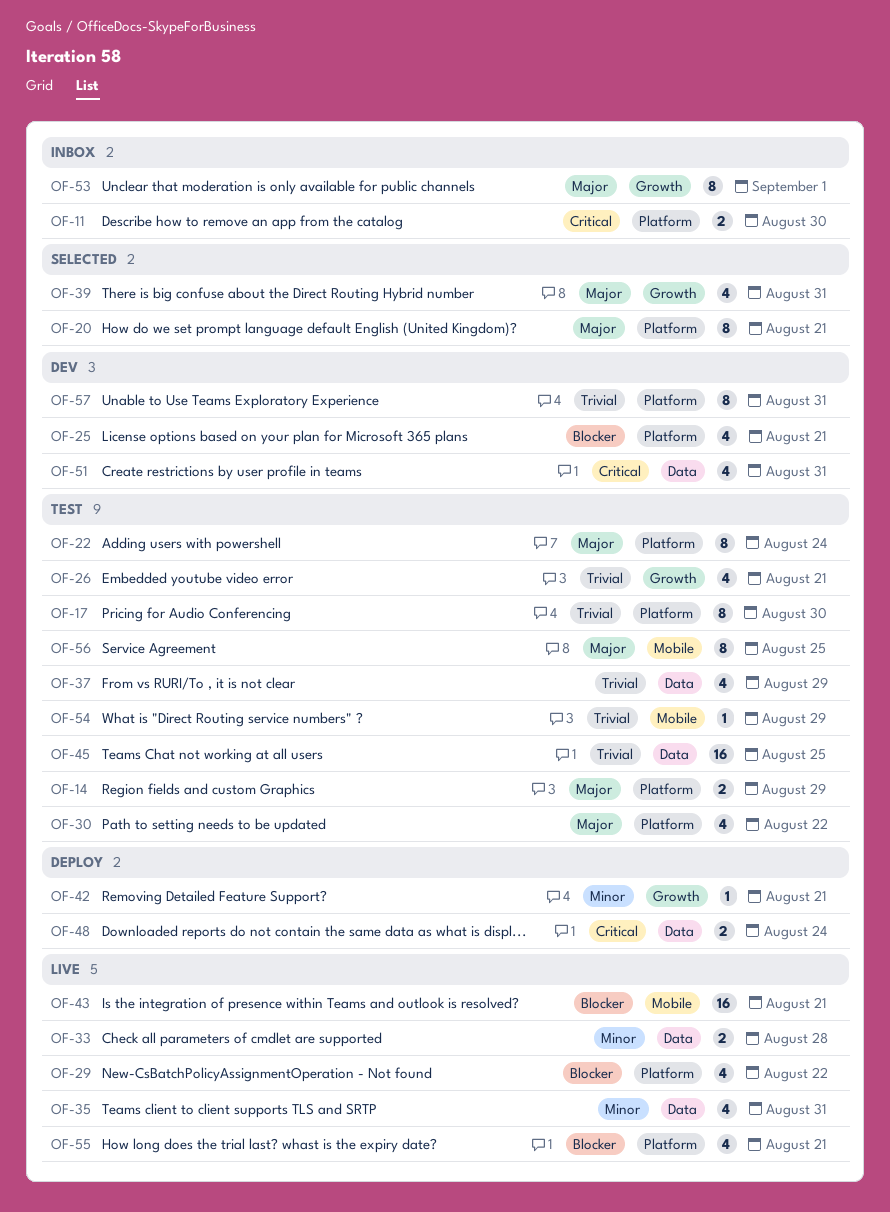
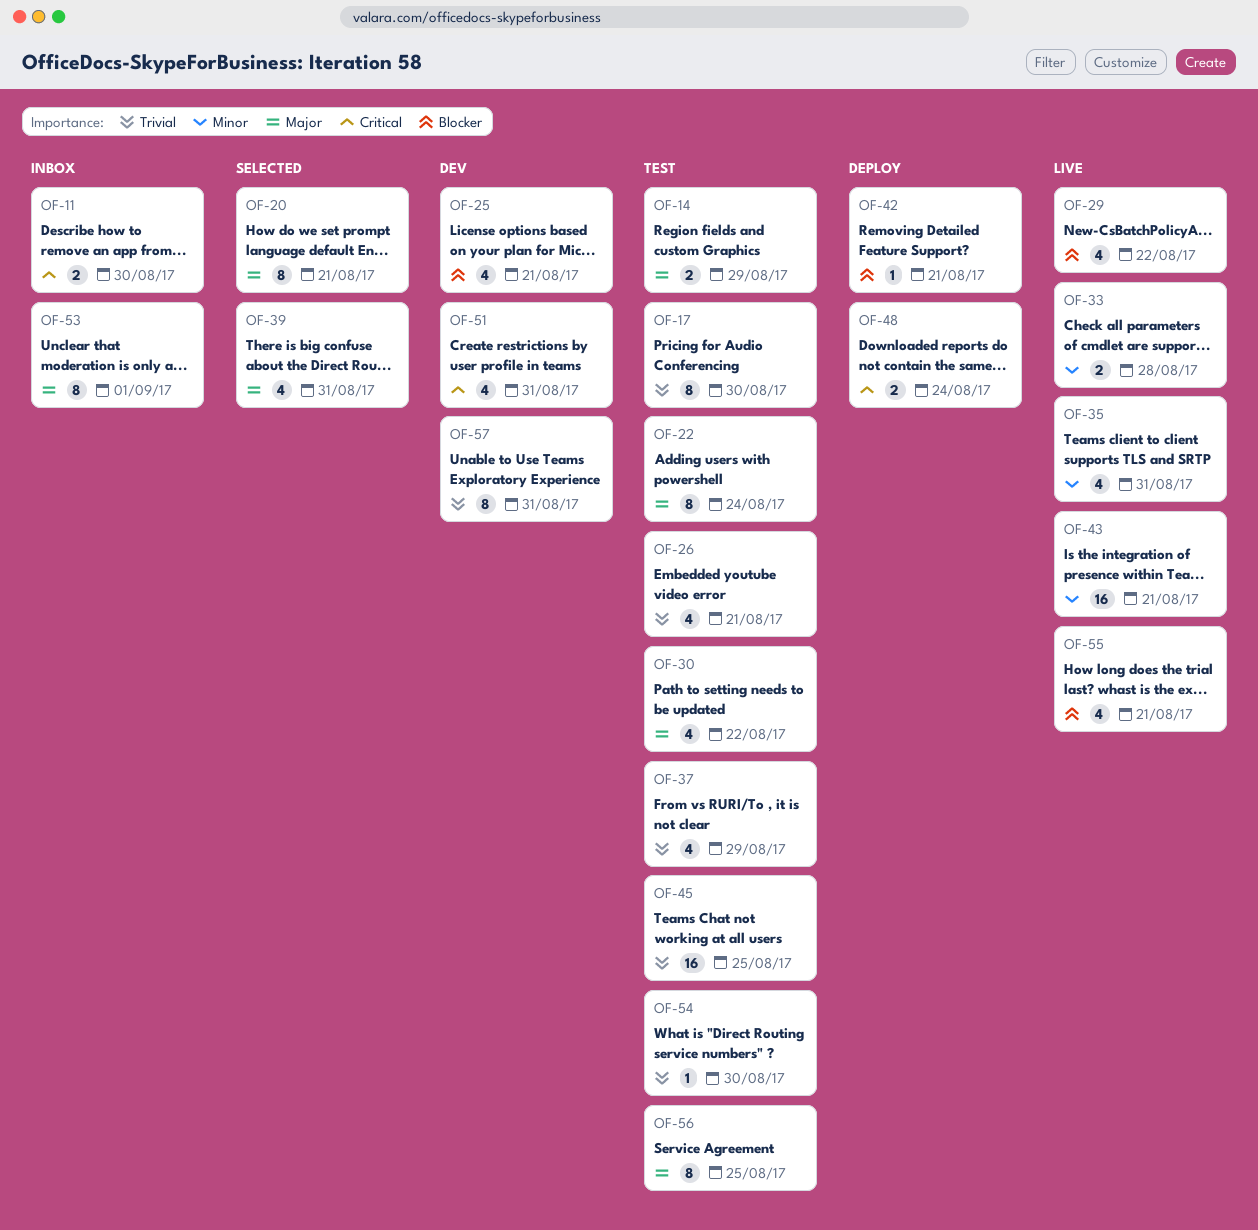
OF-42, priority: Minor -> Blocker
OF-43, priority: Blocker -> Minor
OF-54, due: Aug 29 -> Aug 30

